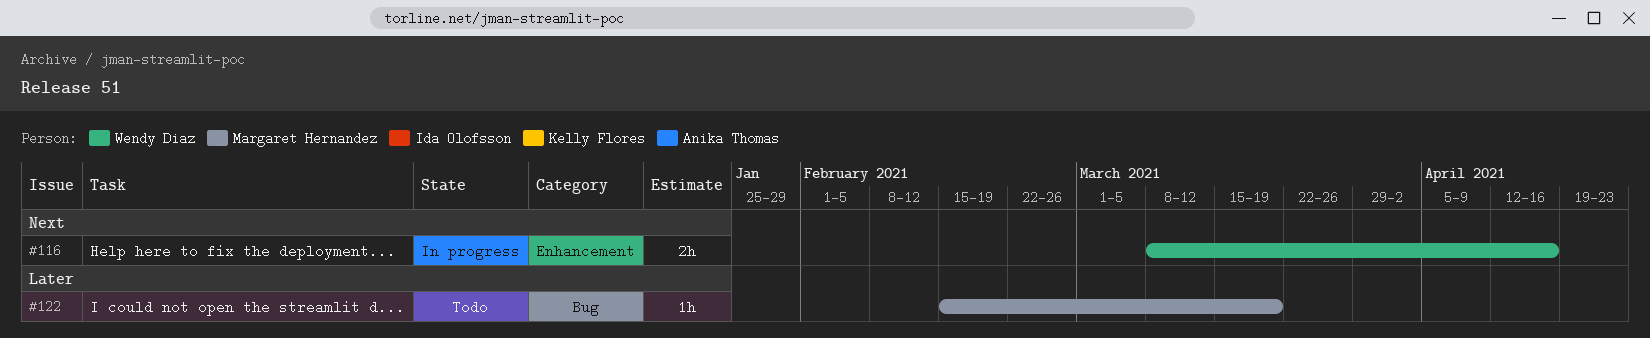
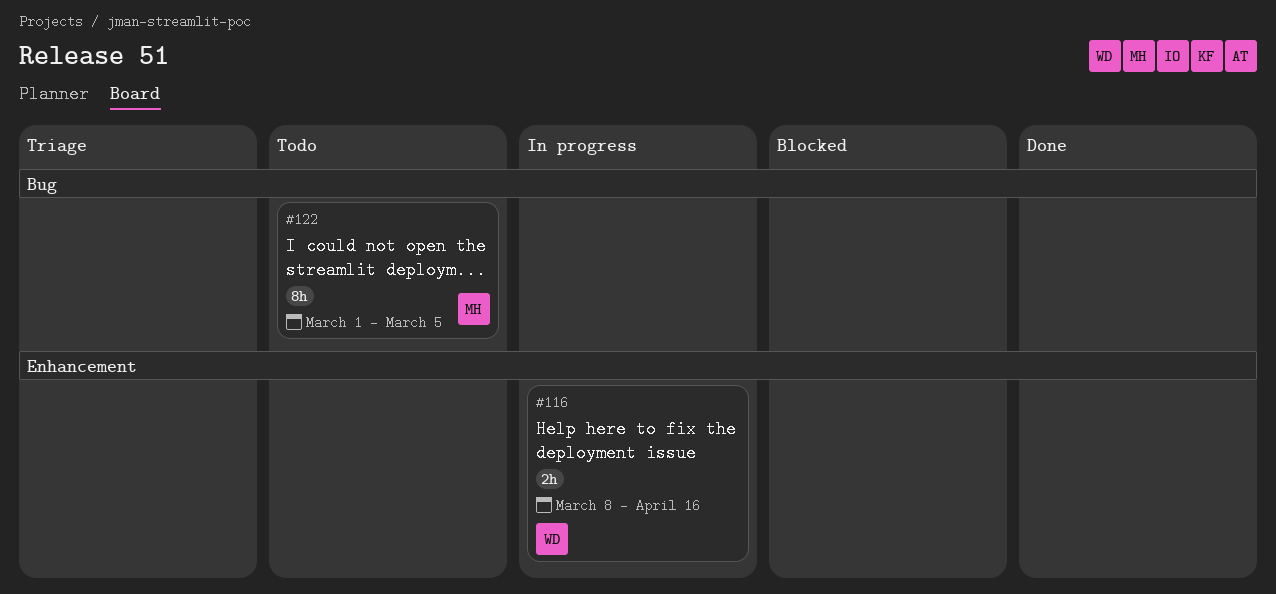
#122, estimate: 1h -> 8h
#122, start: Feb 15 -> Mar 1
#122, due: Mar 19 -> Mar 5

